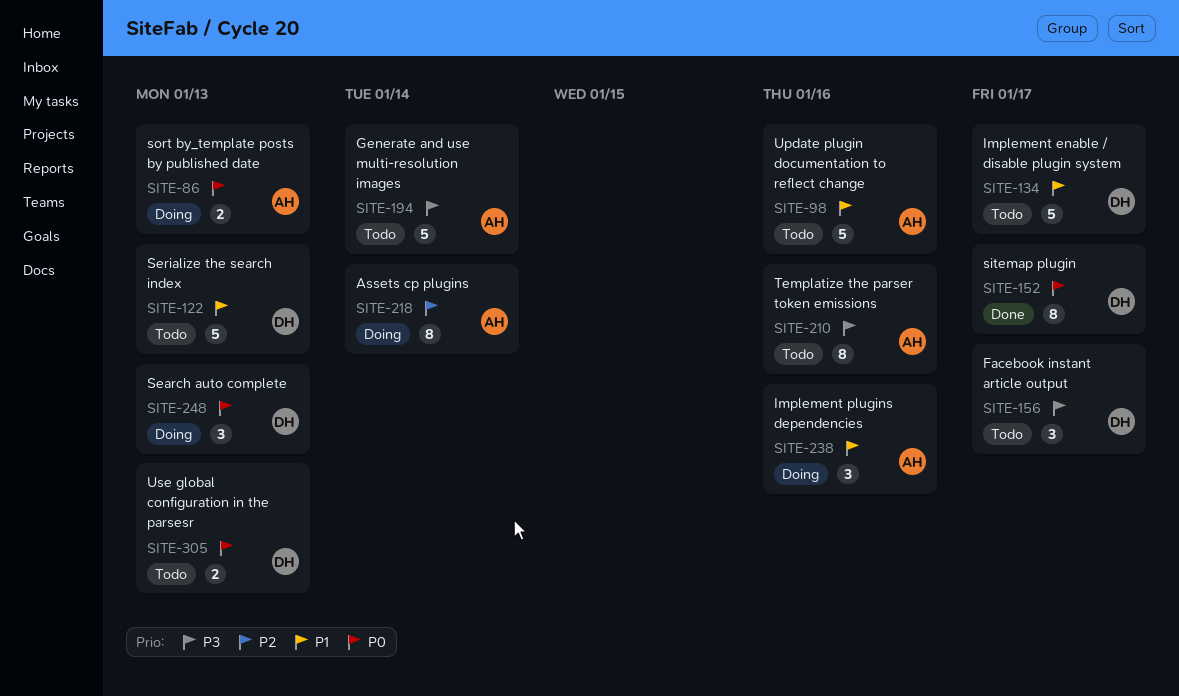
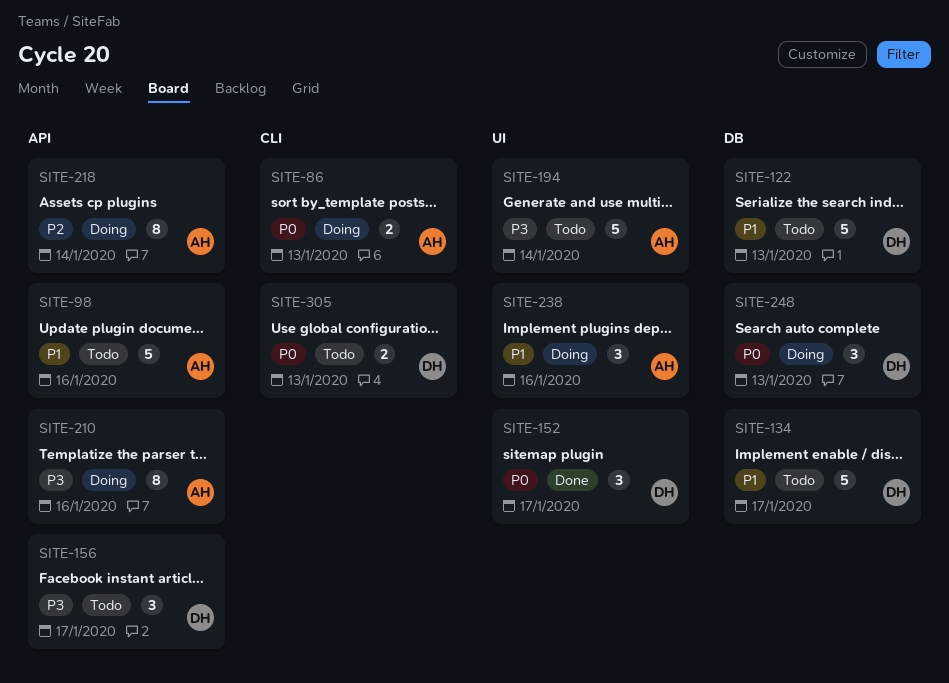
SITE-152, estimate: 8 -> 3
SITE-210, status: Todo -> Doing

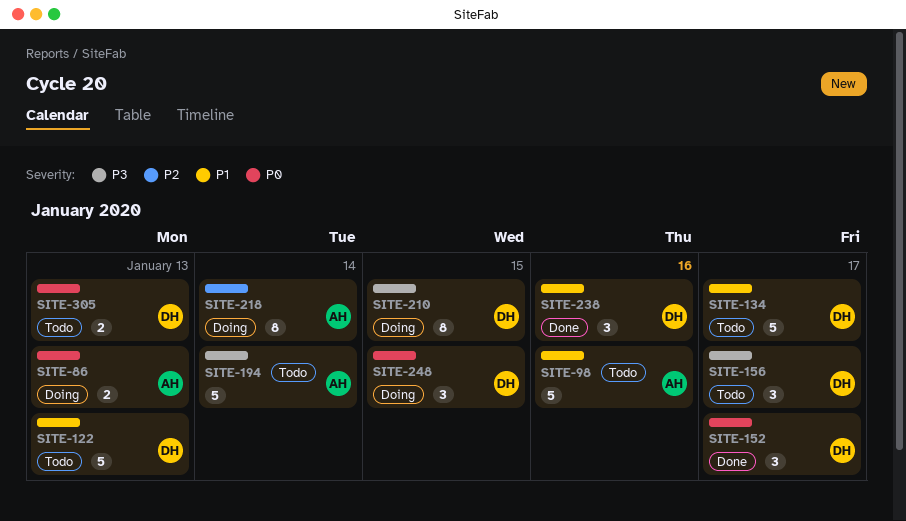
SITE-210, owner: AH -> DH
SITE-210, due: Jan 16 -> Jan 15
SITE-238, status: Doing -> Done
SITE-238, owner: AH -> DH
SITE-248, due: Jan 13 -> Jan 15

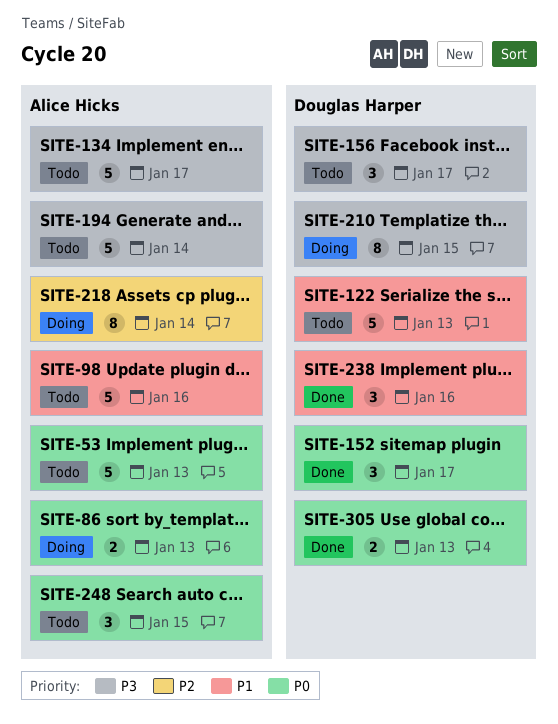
SITE-53: none -> present
SITE-134, owner: Douglas Harper -> Alice Hicks
SITE-134, priority: P1 -> P3
SITE-248, status: Doing -> Todo
SITE-248, owner: Douglas Harper -> Alice Hicks
SITE-305, status: Todo -> Done

